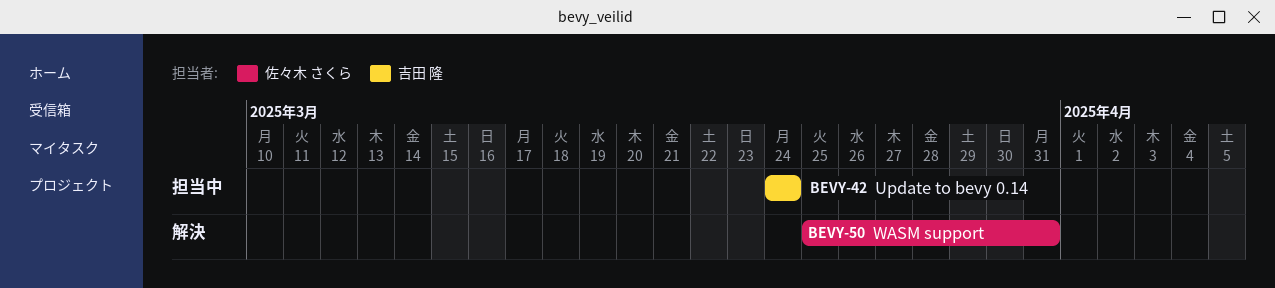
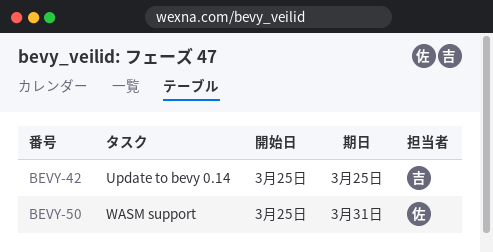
BEVY-42, start: Mar 24 -> Mar 25
BEVY-42, due: Mar 24 -> Mar 25

